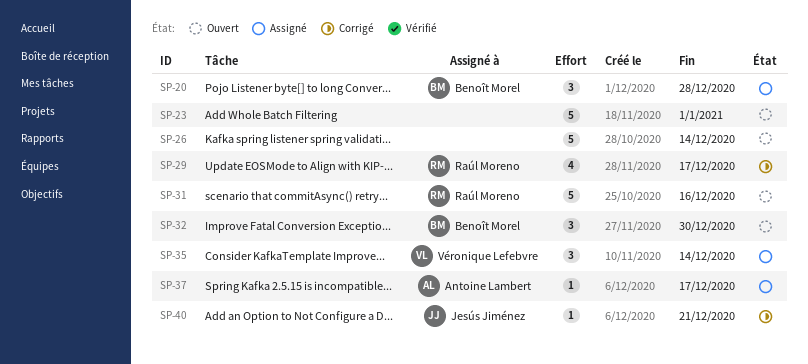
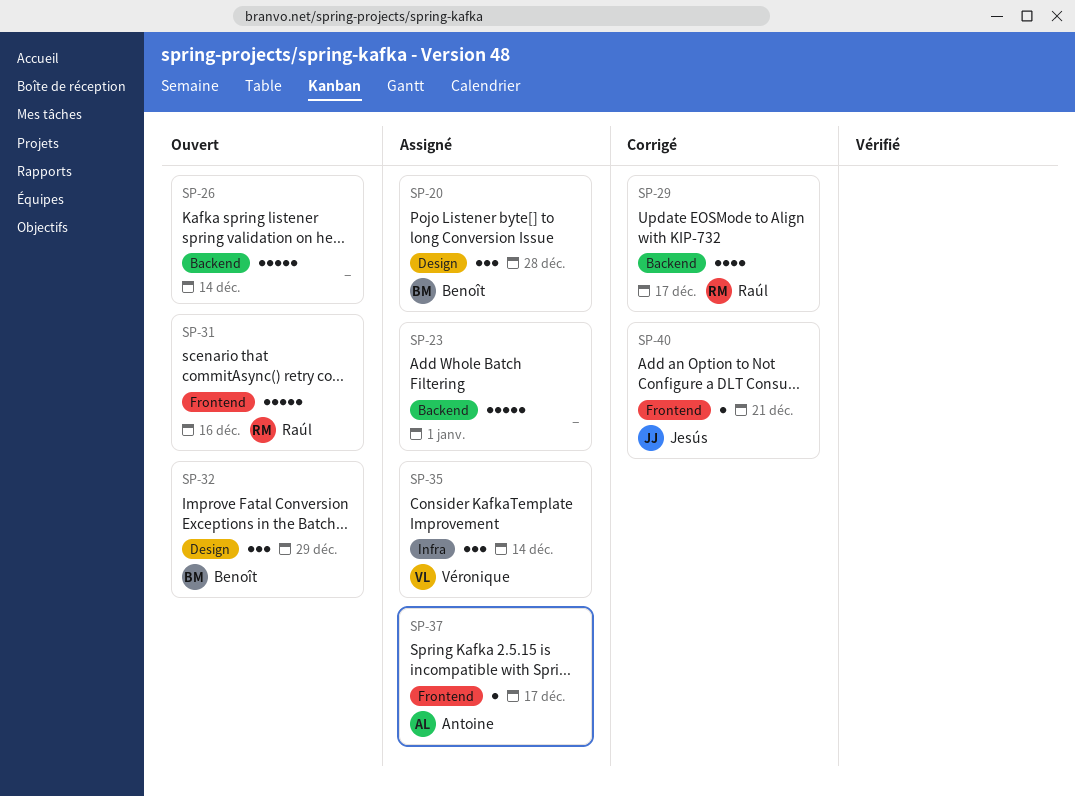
SP-23, status: Ouvert -> Assigné
SP-32, due: Dec 30 -> Dec 29

